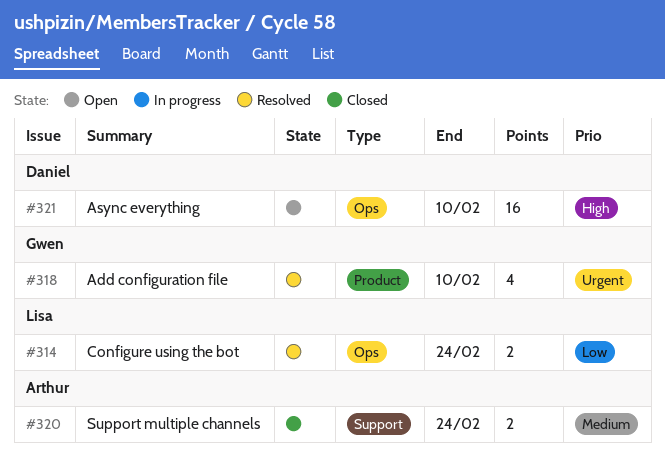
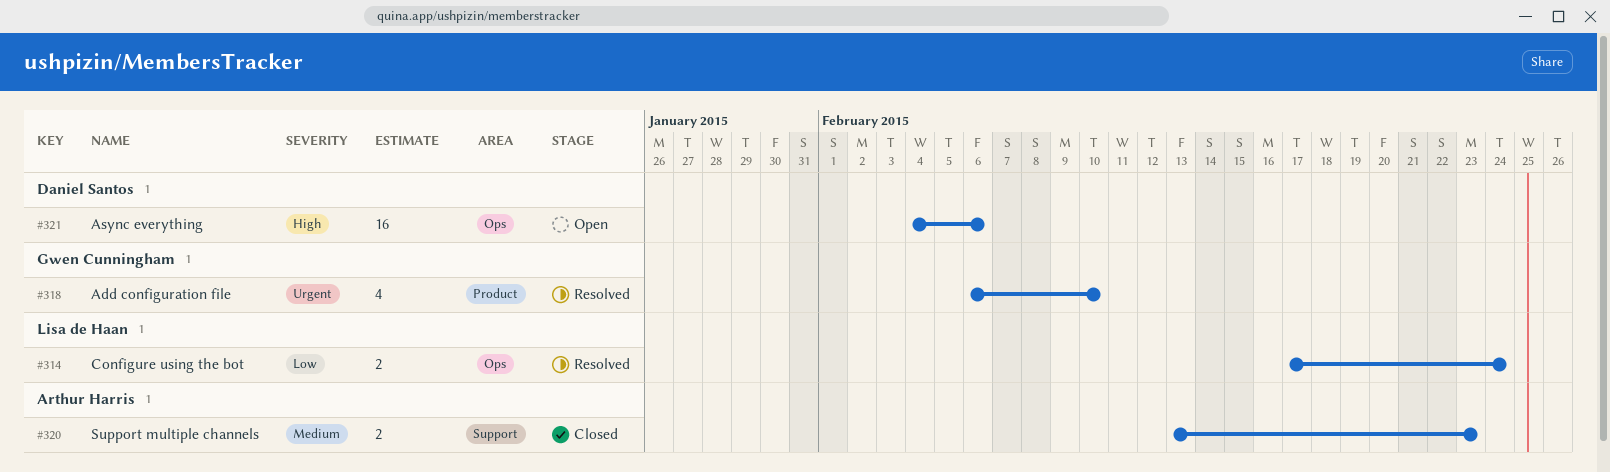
#320, due: Feb 24 -> Feb 23
#321, due: Feb 10 -> Feb 6

